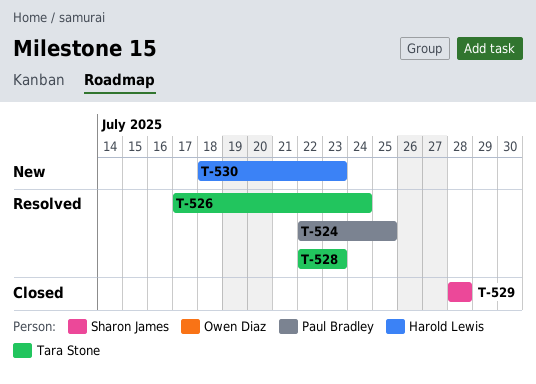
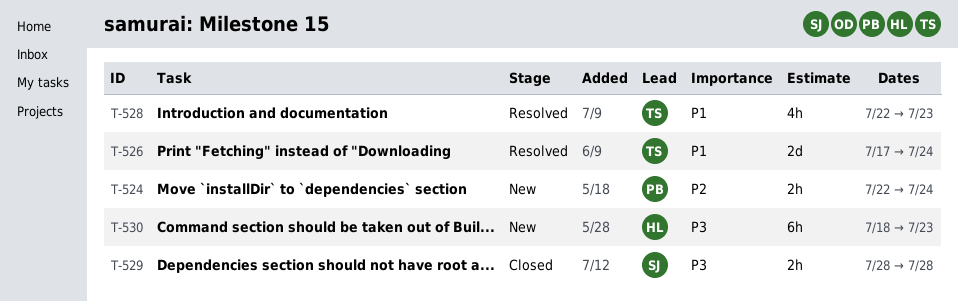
T-524, status: Resolved -> New
T-524, due: Jul 25 -> Jul 24

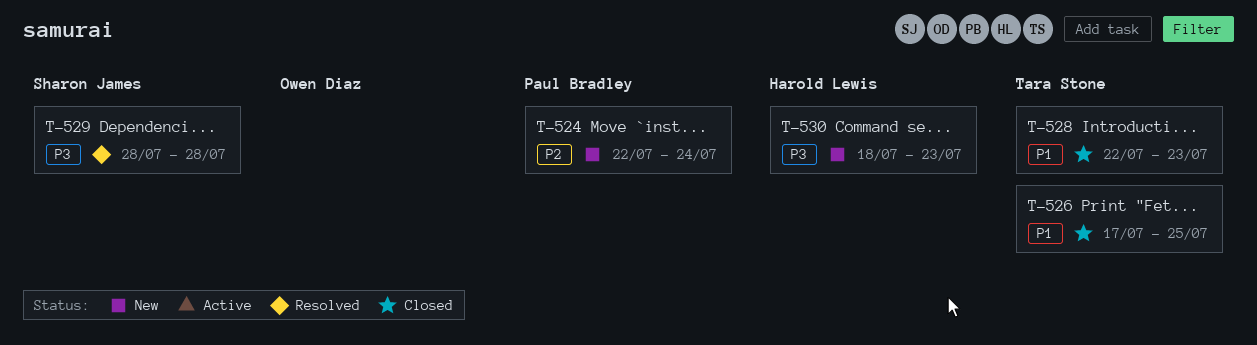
T-526, status: Resolved -> Closed
T-526, due: Jul 24 -> Jul 25
T-528, status: Resolved -> Closed
T-529, status: Closed -> Resolved

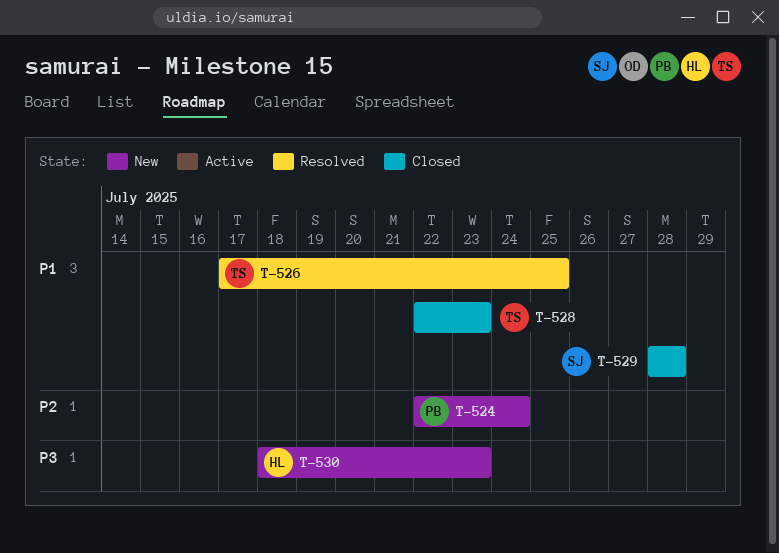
T-526, status: Closed -> Resolved
T-529, status: Resolved -> Closed
T-529, priority: P3 -> P1

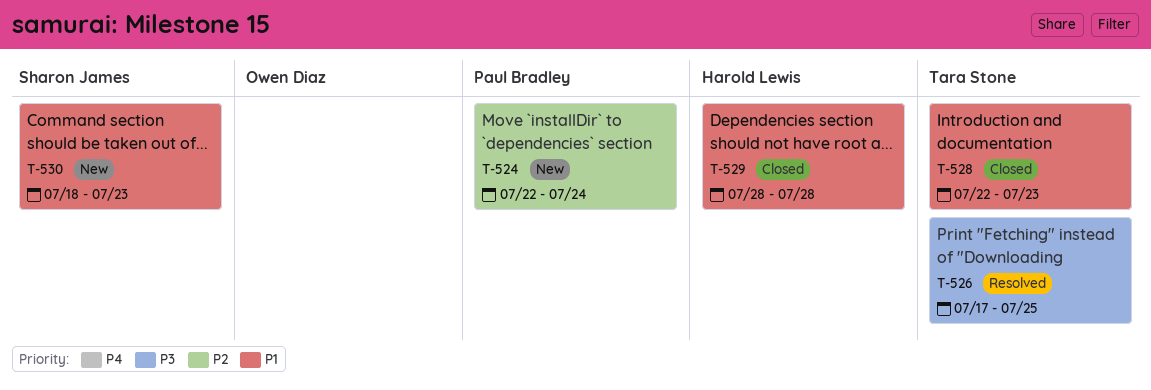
T-526, priority: P1 -> P3
T-529, owner: Sharon James -> Harold Lewis
T-530, owner: Harold Lewis -> Sharon James
T-530, priority: P3 -> P1

